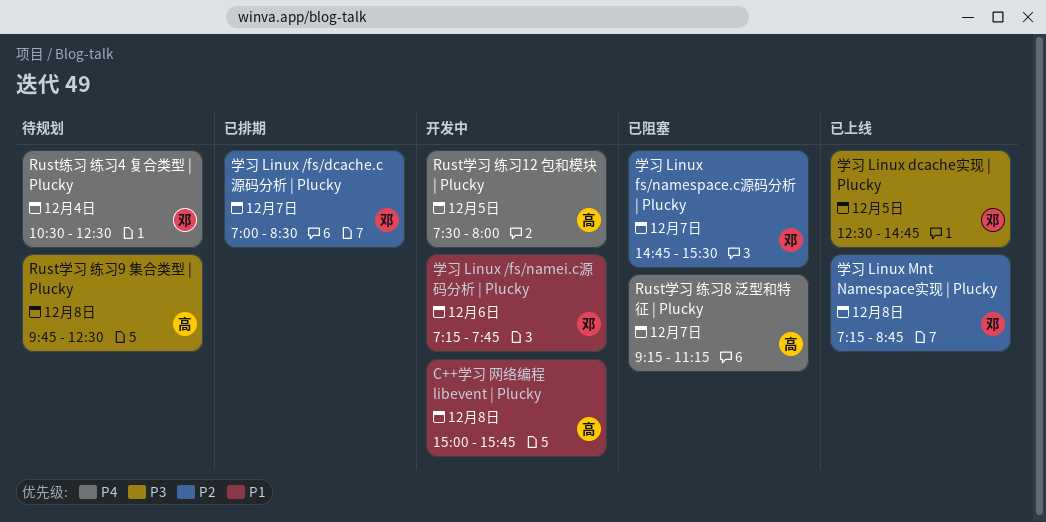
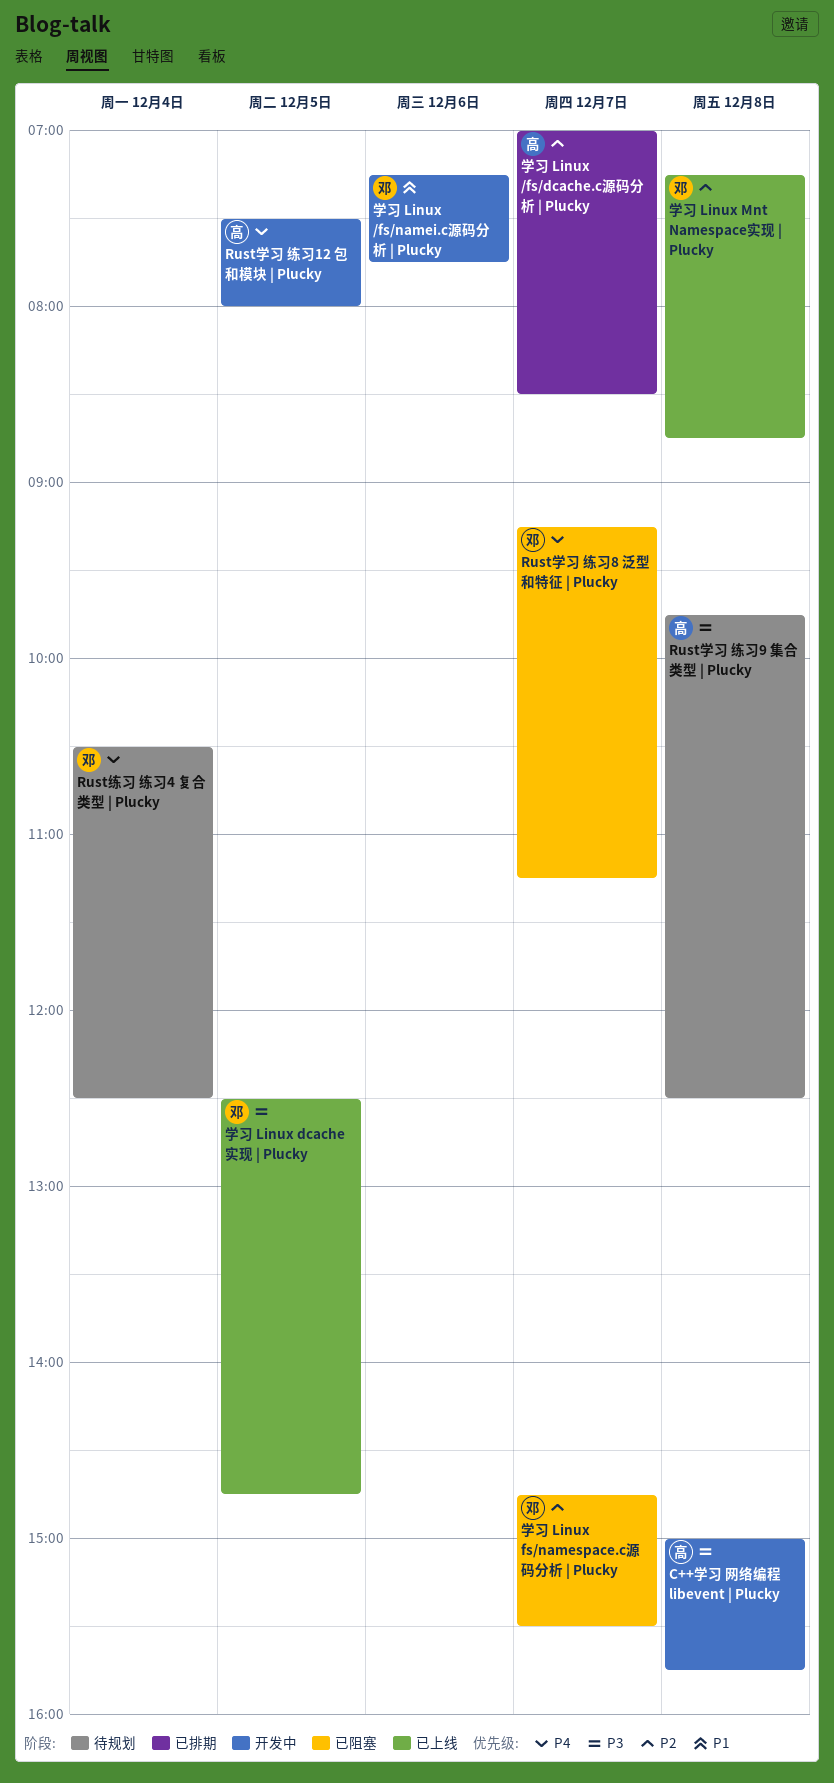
C++学习 网络编程 libevent | Plucky, priority: P1 -> P3
Rust学习 练习8 泛型和特征 | Plucky, owner: 高 -> 邓
学习 Linux /fs/dcache.c源码分析 | Plucky, owner: 邓 -> 高

